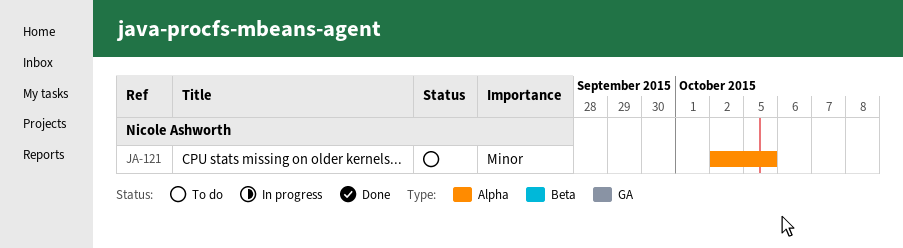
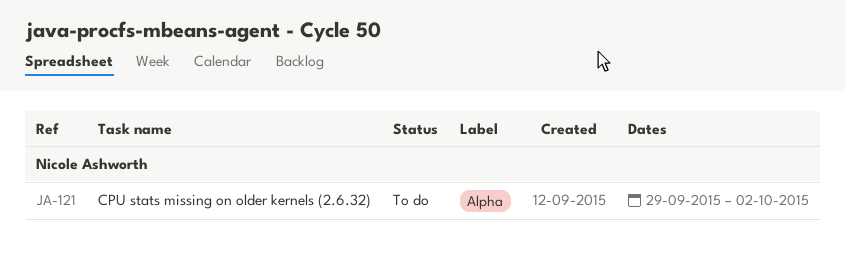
JA-121, start: Oct 2 -> Sep 29
JA-121, due: Oct 5 -> Oct 2

